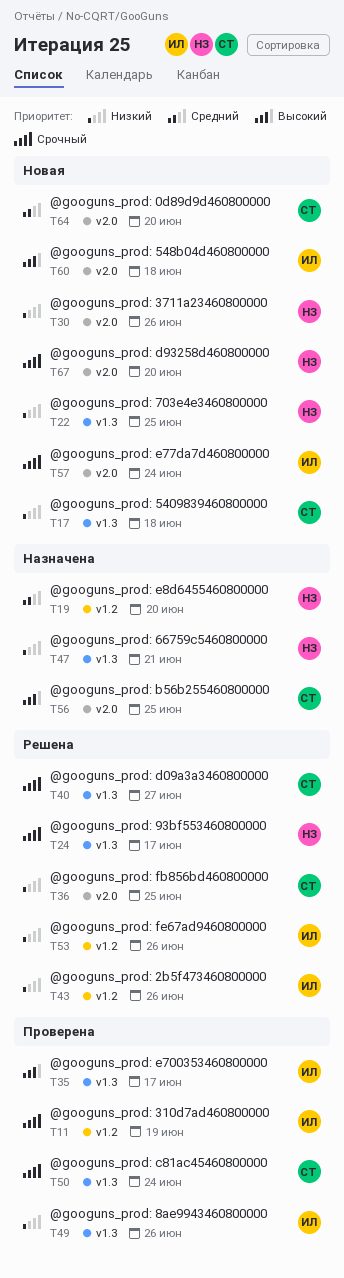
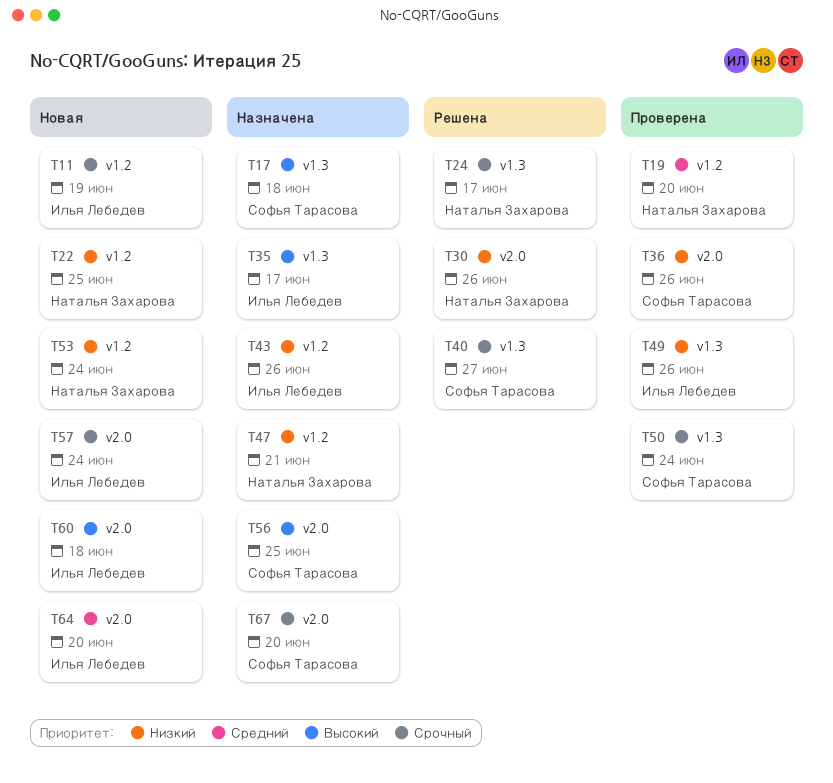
T11, status: Проверена -> Новая
T17, status: Новая -> Назначена
T17, priority: Низкий -> Высокий
T19, status: Назначена -> Проверена
T22, label: v1.3 -> v1.2
T30, status: Новая -> Решена
T35, status: Проверена -> Назначена
T36, status: Решена -> Проверена
T36, due: Jun 25 -> Jun 26
T43, status: Решена -> Назначена
T47, label: v1.3 -> v1.2
T53, status: Решена -> Новая
T53, owner: Илья Лебедев -> Наталья Захарова
T53, due: Jun 26 -> Jun 24
T64, owner: Софья Тарасова -> Илья Лебедев
T67, status: Новая -> Назначена
T67, owner: Наталья Захарова -> Софья Тарасова

